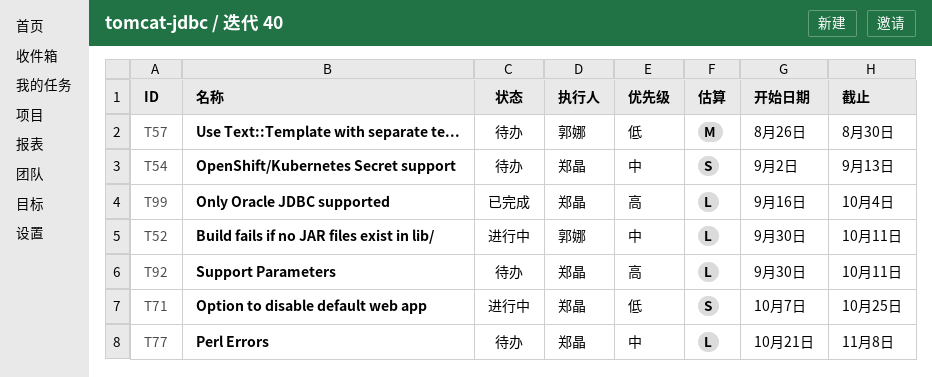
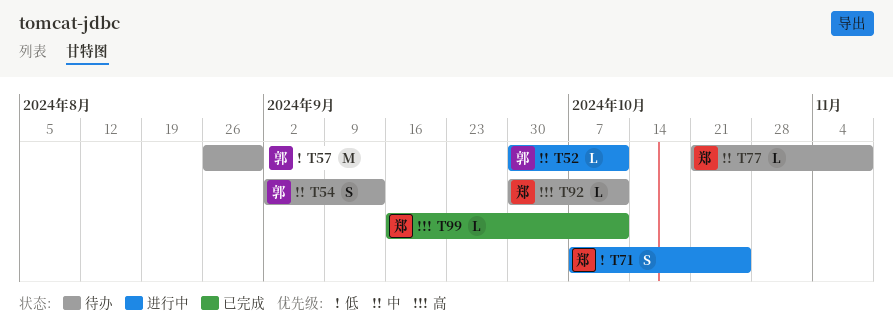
T54, owner: 郑晶 -> 郭娜
T99, due: Oct 4 -> Oct 11

